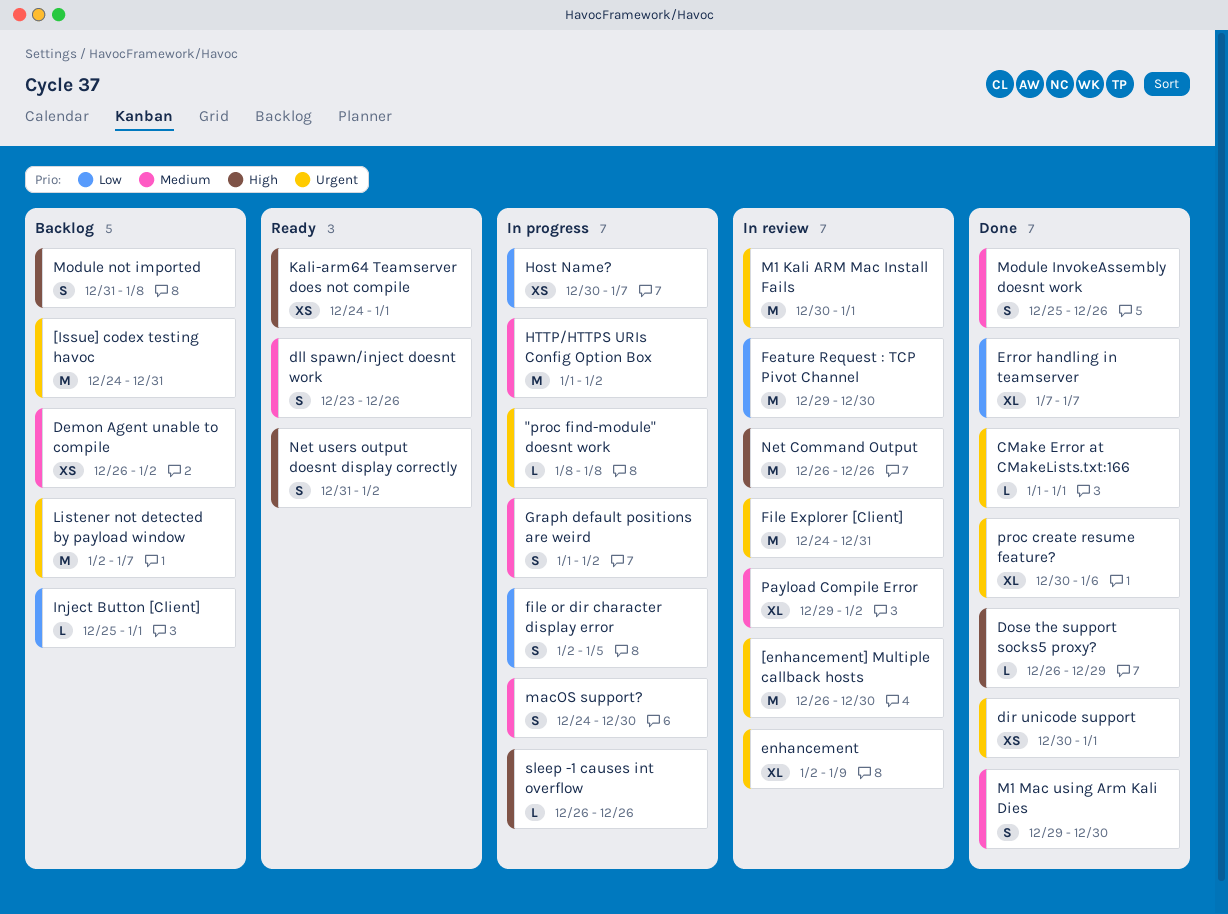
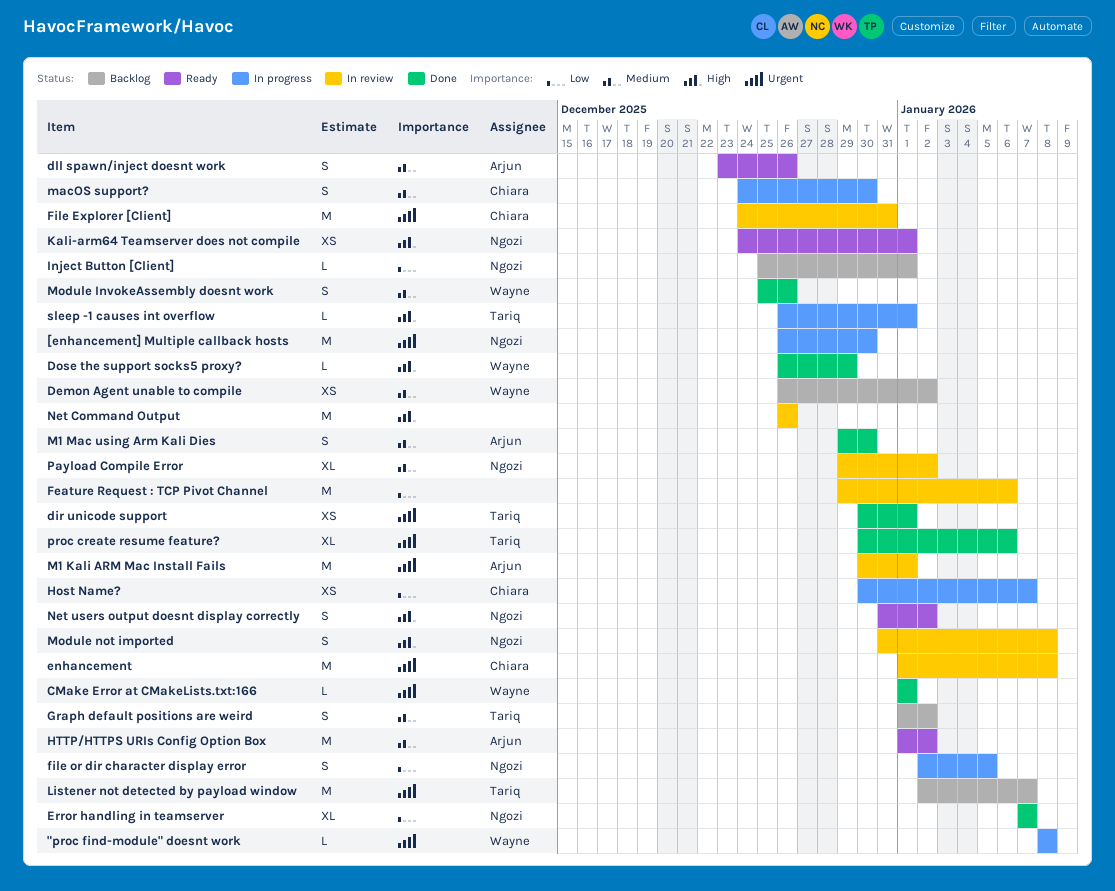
[enhancement] Multiple callback hosts, status: In review -> In progress
[Issue] codex testing havoc: present -> none
enhancement, estimate: XL -> M
enhancement, start: Jan 2 -> Jan 1
enhancement, due: Jan 9 -> Jan 8
Feature Request : TCP Pivot Channel, due: Dec 30 -> Jan 6
Graph default positions are weird, status: In progress -> Backlog
HTTP/HTTPS URIs Config Option Box, status: In progress -> Ready
Module not imported, status: Backlog -> In review
sleep -1 causes int overflow, due: Dec 26 -> Jan 1

